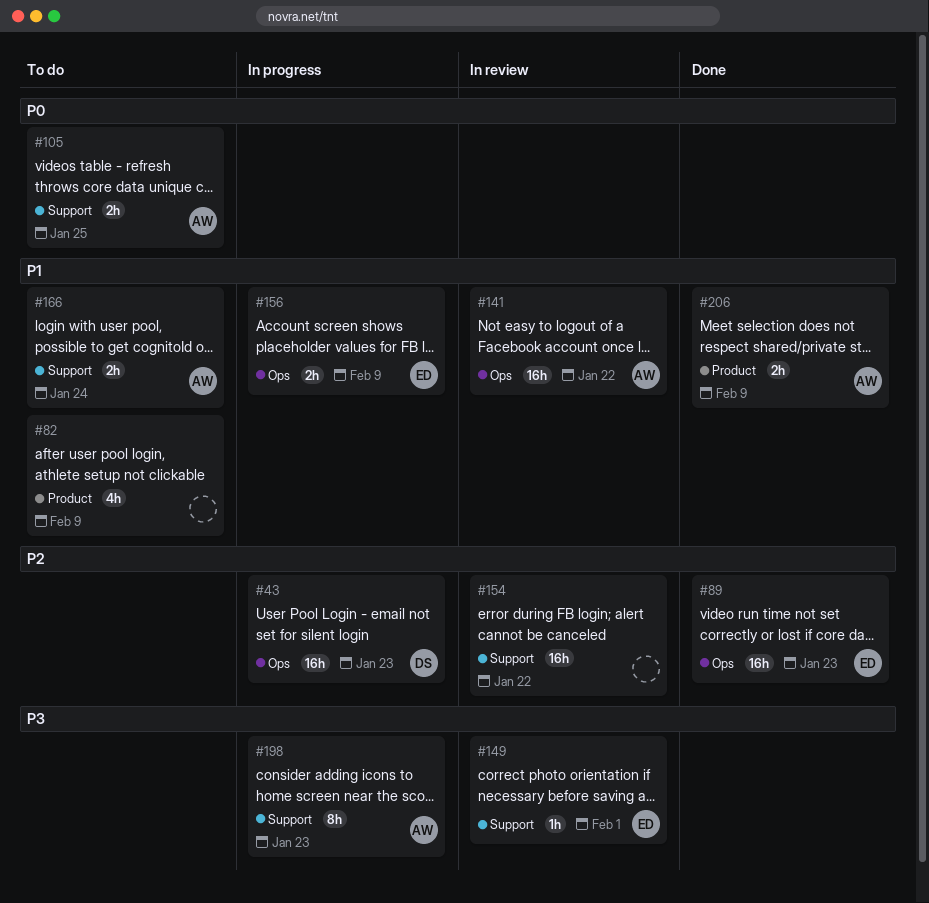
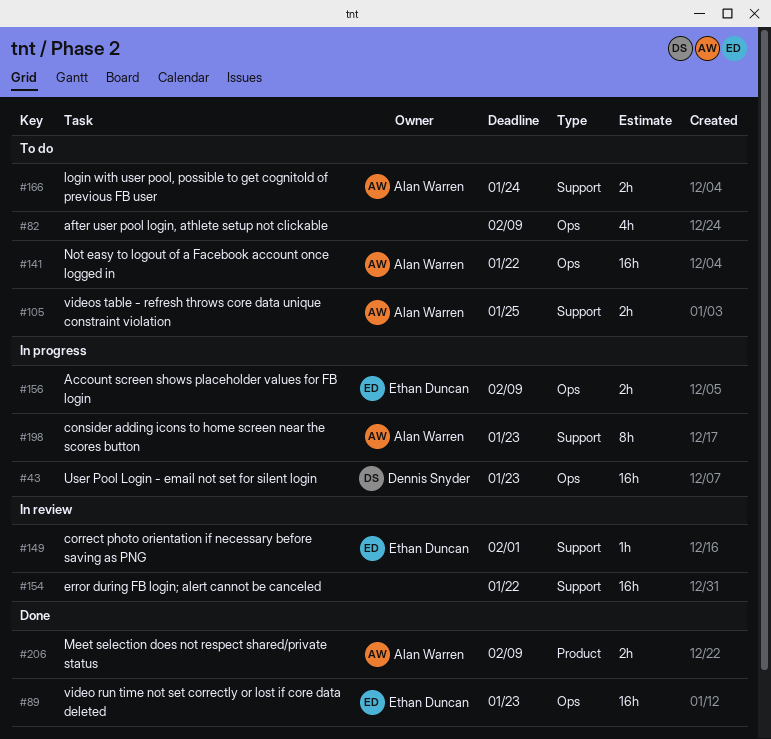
#82, label: Product -> Ops
#141, status: In review -> To do

